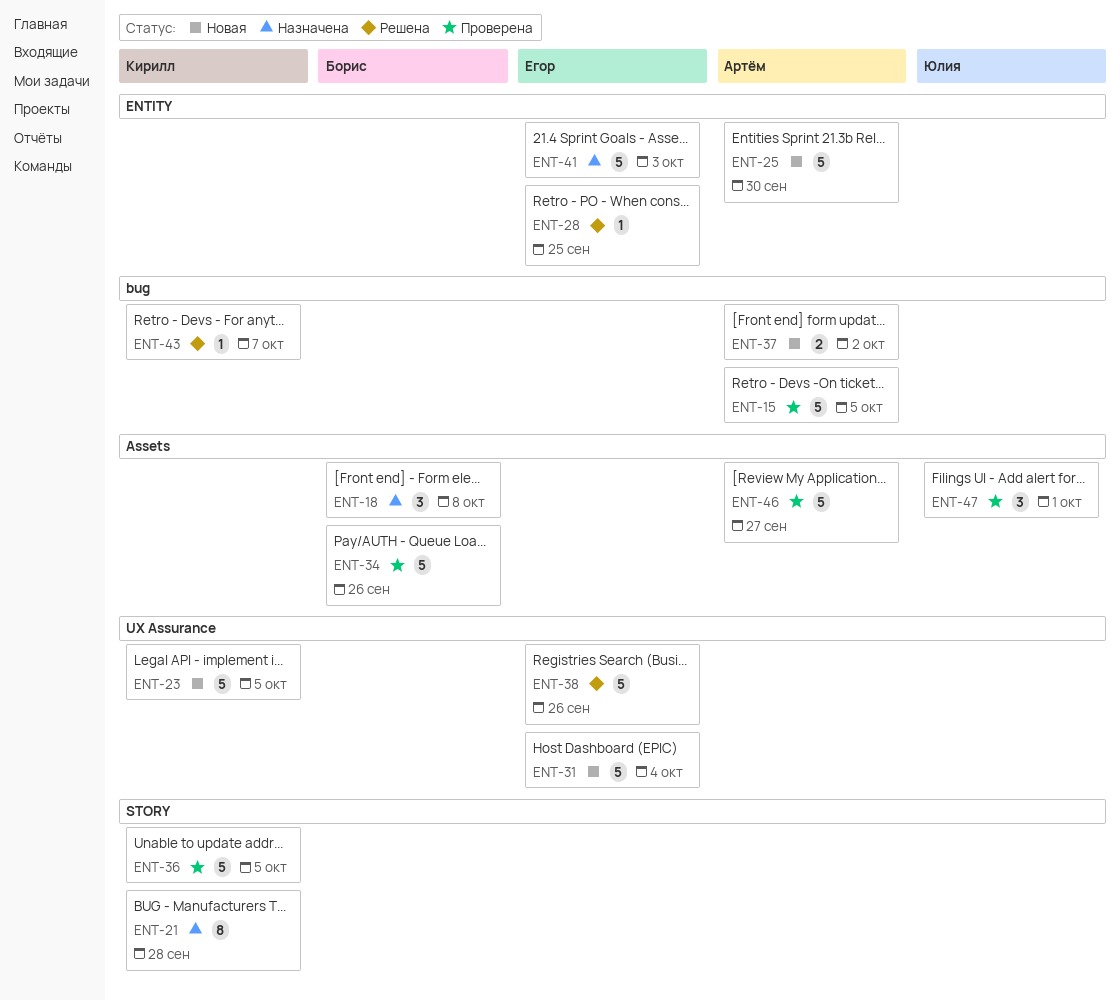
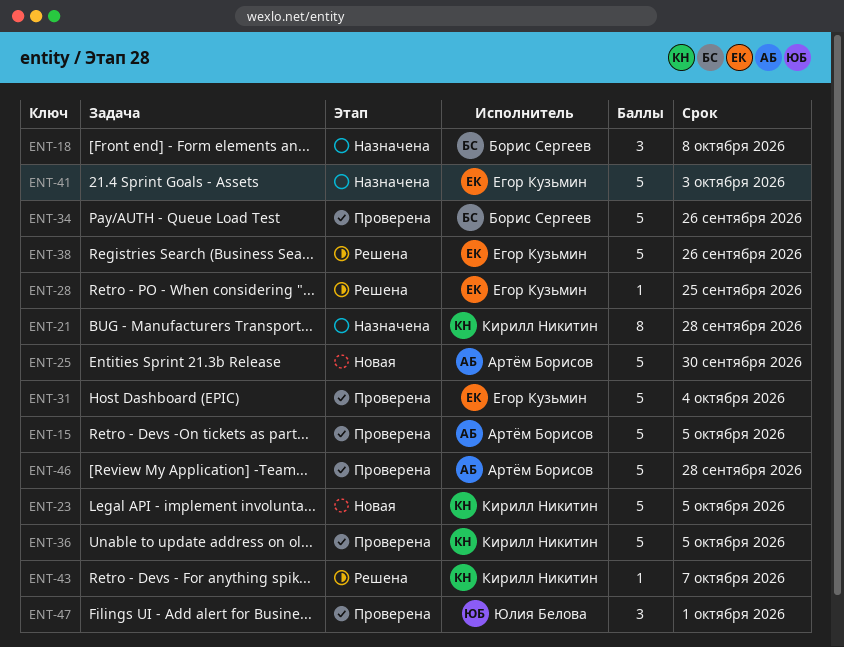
ENT-31, status: Новая -> Проверена
ENT-37: present -> none
ENT-46, due: Sep 27 -> Sep 28

